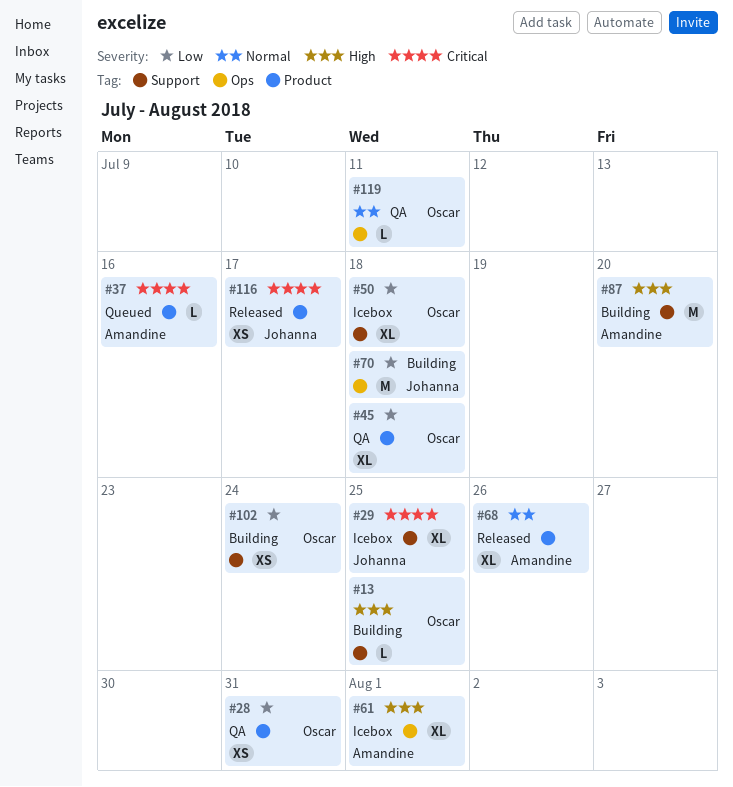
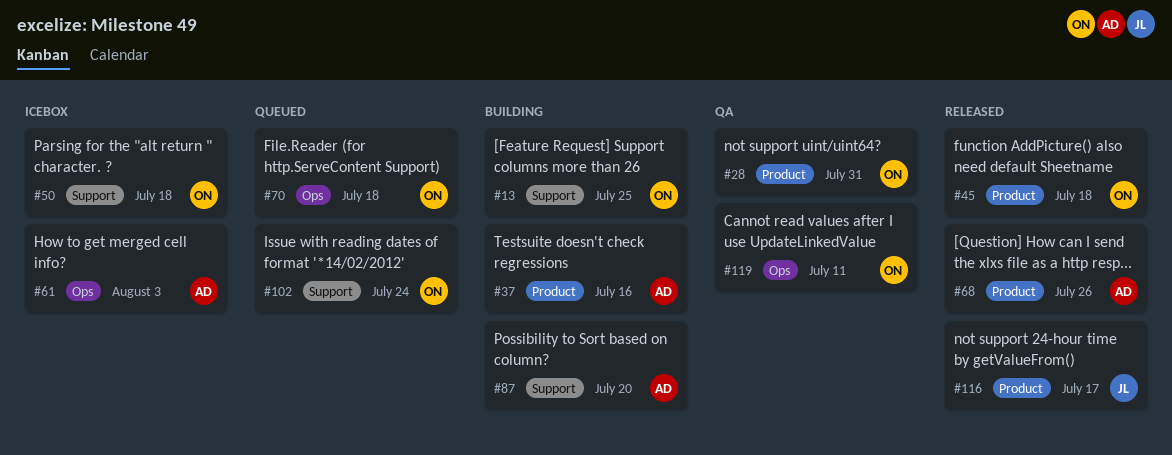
#29: present -> none
#37, status: Queued -> Building
#45, status: QA -> Released
#61, due: Aug 1 -> Aug 3
#70, status: Building -> Queued
#70, owner: Johanna -> Oscar
#102, status: Building -> Queued

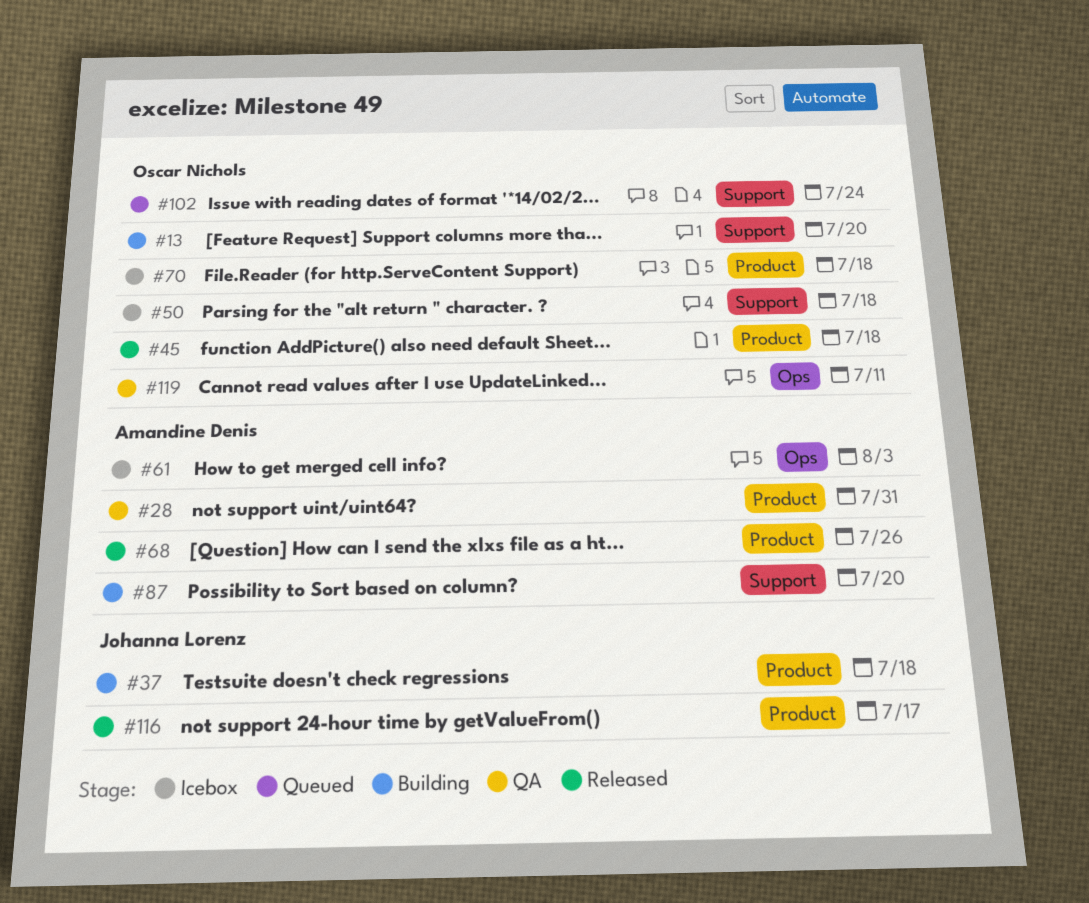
#13, due: Jul 25 -> Jul 20
#28, owner: Oscar Nichols -> Amandine Denis
#37, owner: Amandine Denis -> Johanna Lorenz
#37, due: Jul 16 -> Jul 18
#70, status: Queued -> Icebox
#70, label: Ops -> Product

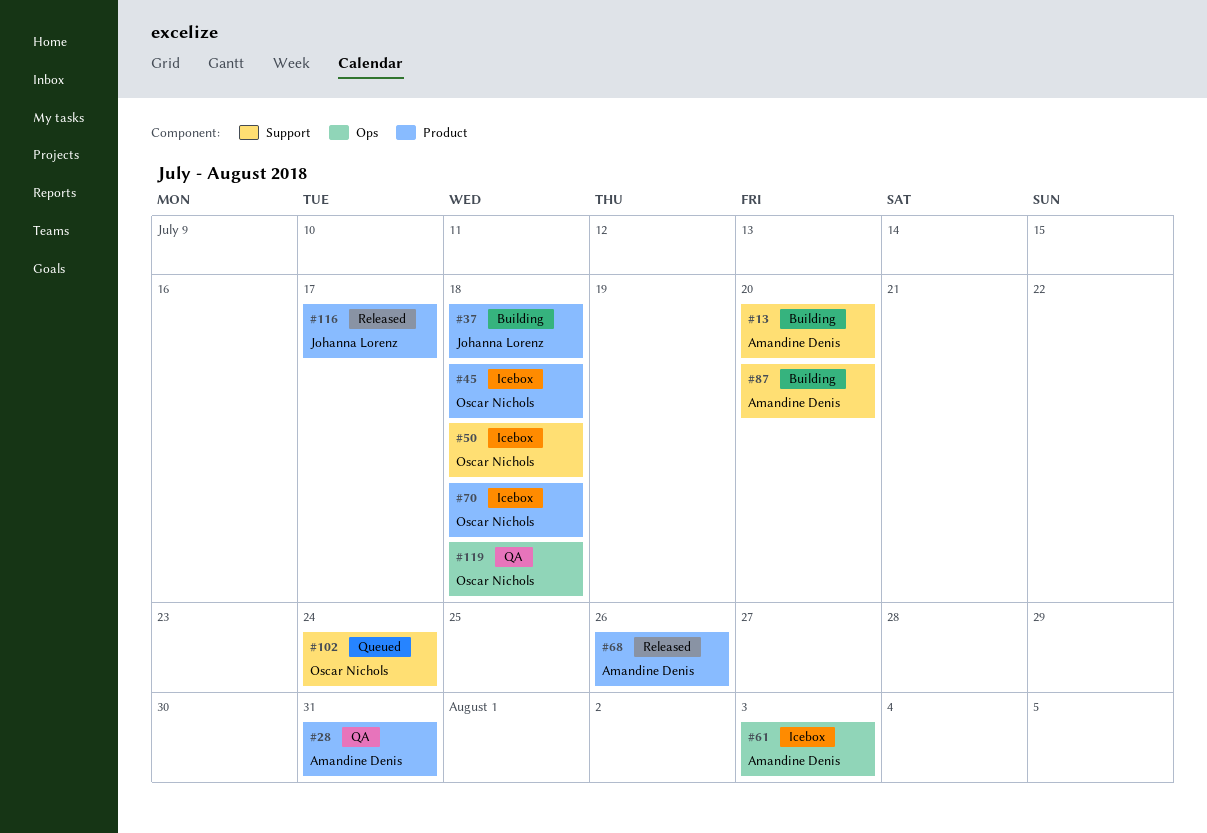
#13, owner: Oscar Nichols -> Amandine Denis
#45, status: Released -> Icebox
#119, due: Jul 11 -> Jul 18

